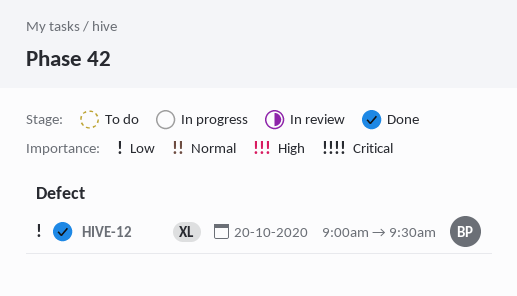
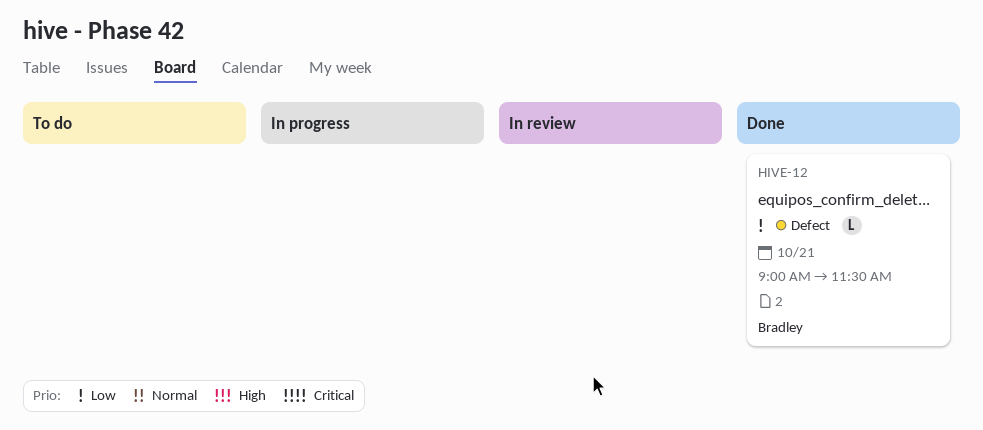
HIVE-12, estimate: XL -> L
HIVE-12, day: Oct 20 -> Oct 21
HIVE-12, ends: 09:30 -> 11:30

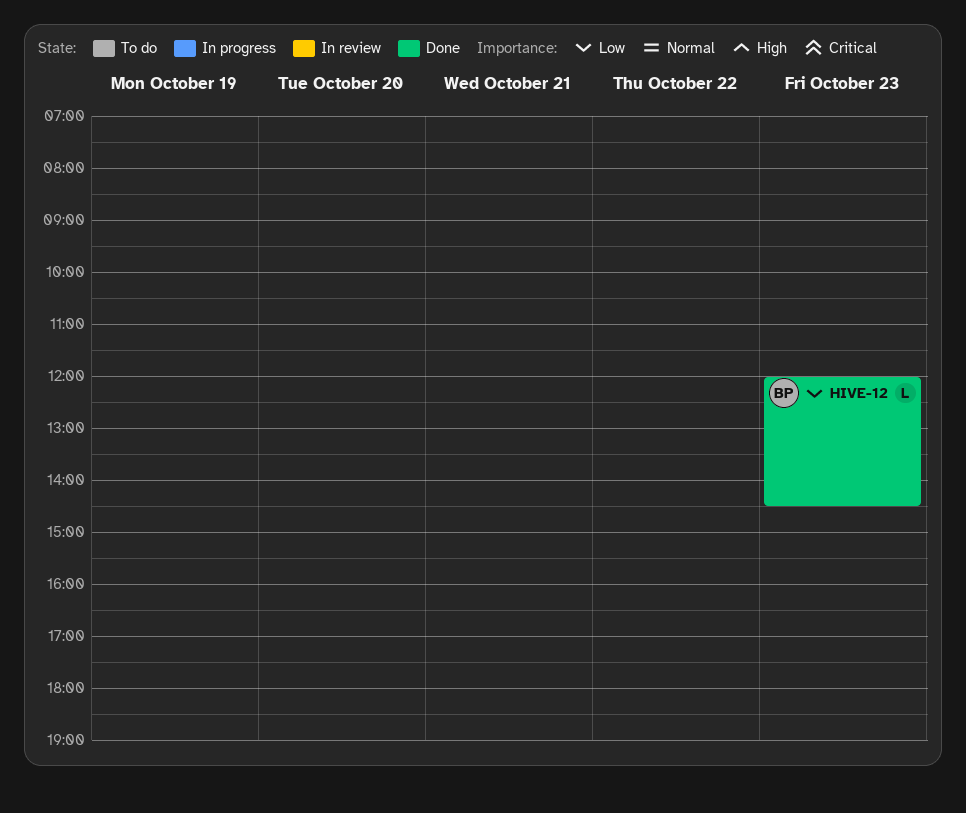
HIVE-12, day: Oct 21 -> Oct 23
HIVE-12, begins: 09:00 -> 12:00
HIVE-12, ends: 11:30 -> 14:30

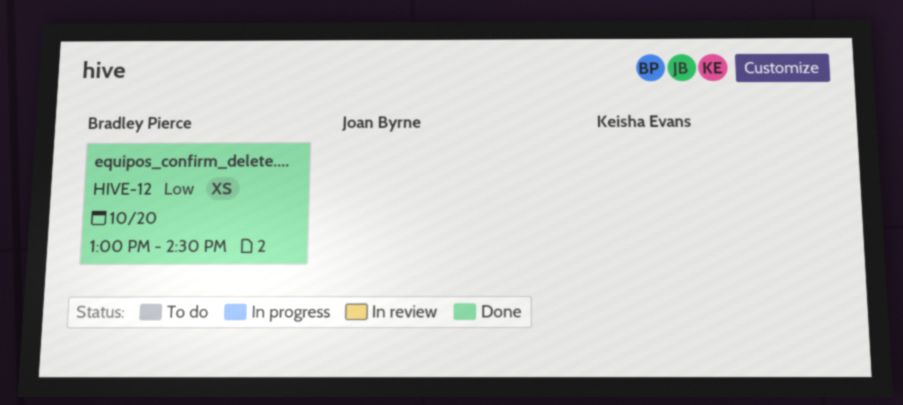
HIVE-12, estimate: L -> XS
HIVE-12, day: Oct 23 -> Oct 20
HIVE-12, begins: 12:00 -> 13:00

